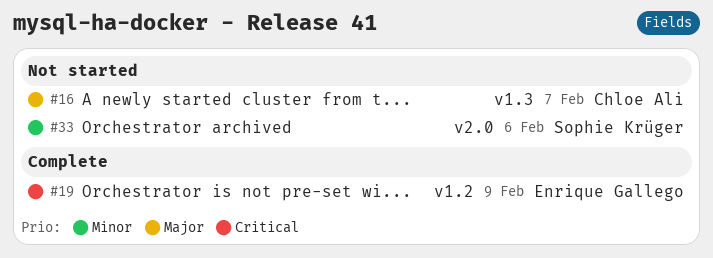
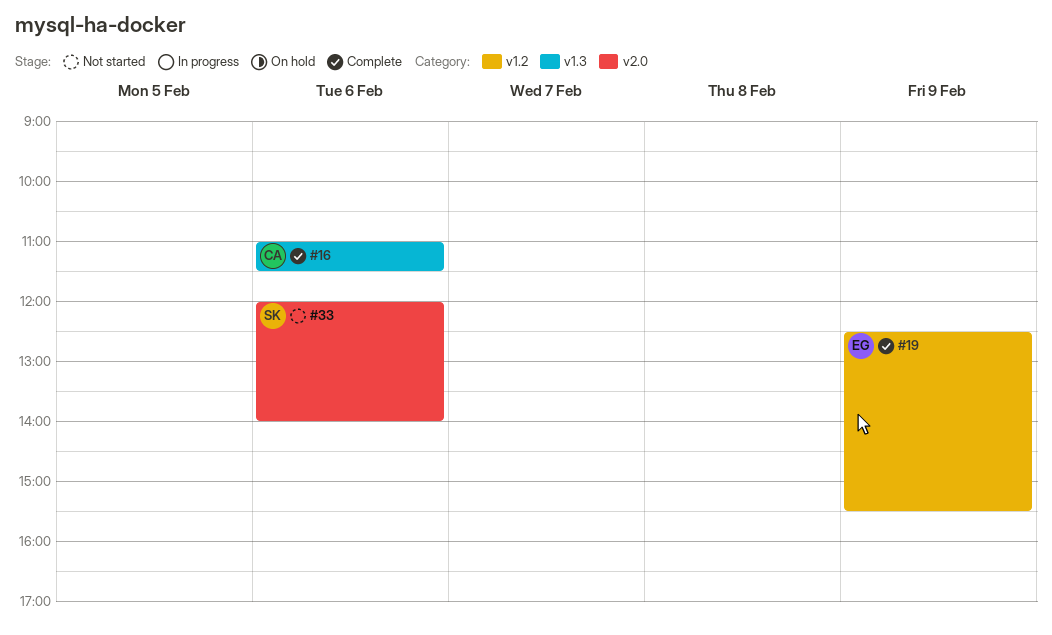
#16, status: Not started -> Complete
#16, day: Feb 7 -> Feb 6

